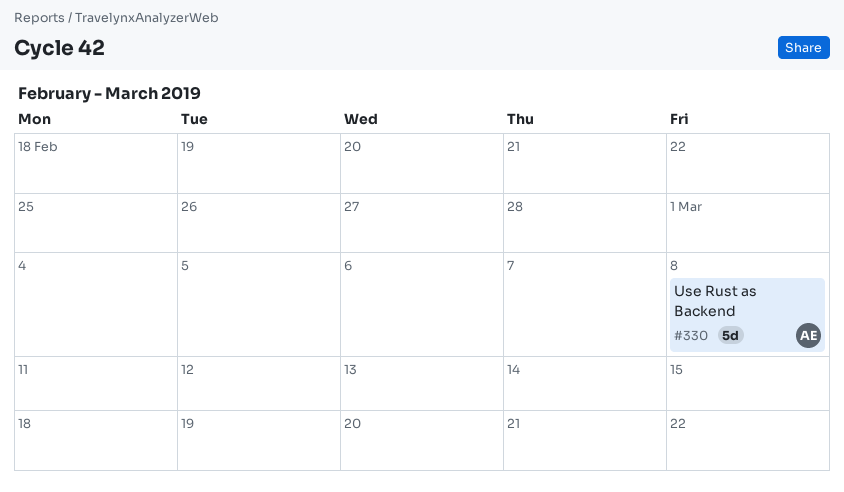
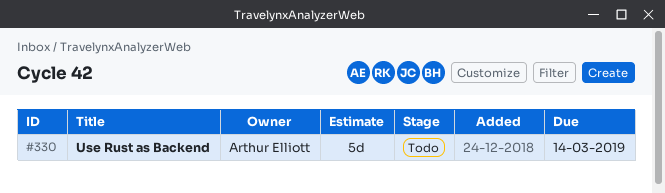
#330, due: Mar 8 -> Mar 14

